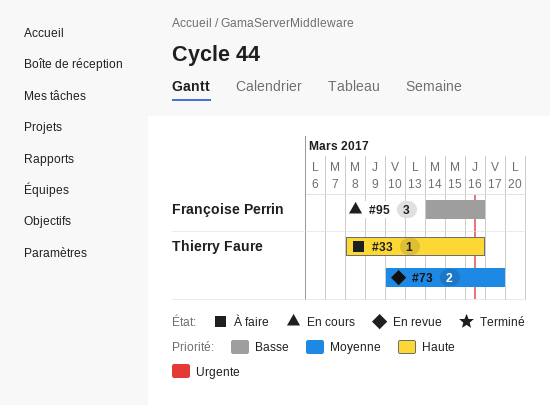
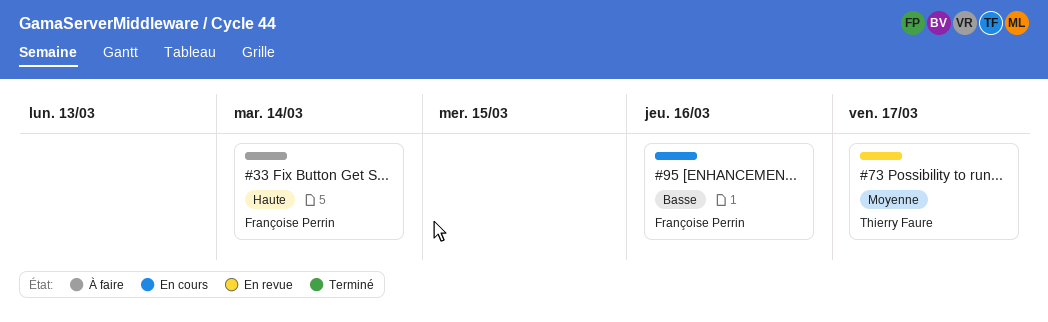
#33, owner: Thierry Faure -> Françoise Perrin
#33, due: Mar 16 -> Mar 14

